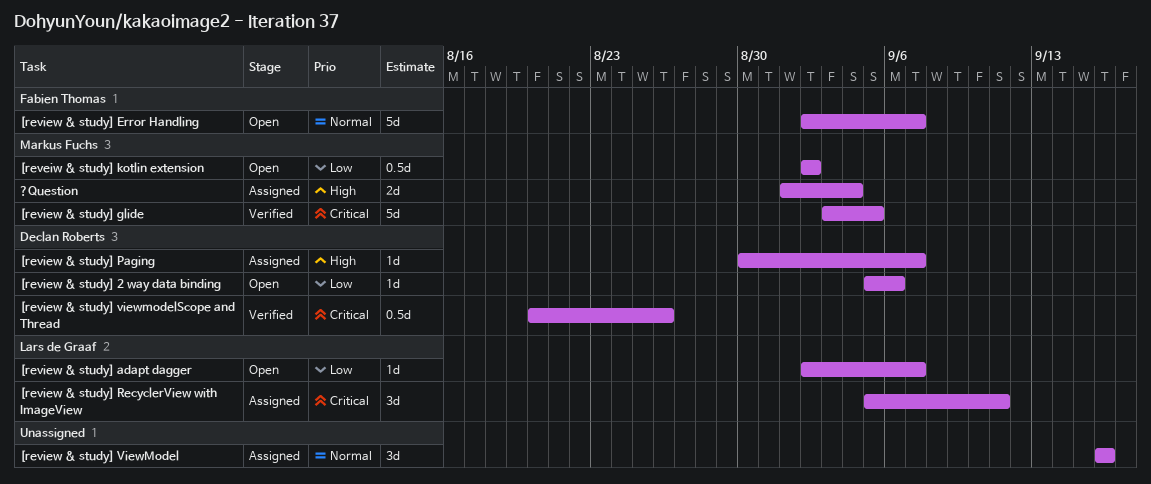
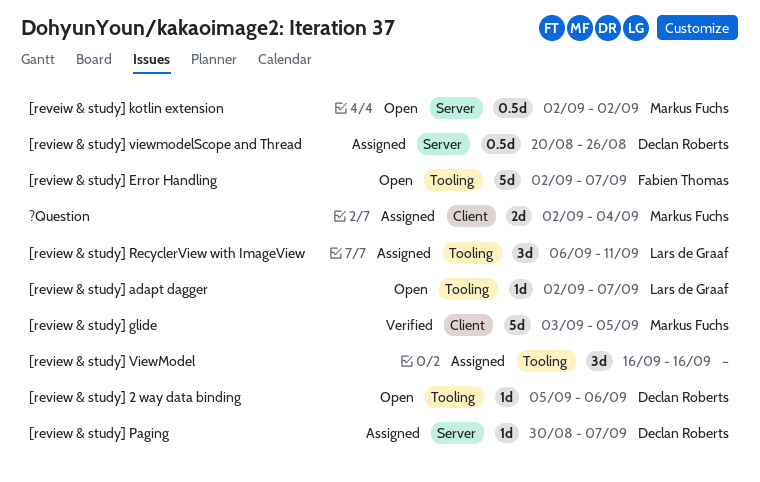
?Question, start: Sep 1 -> Sep 2
[review & study] RecyclerView with ImageView, start: Sep 5 -> Sep 6
[review & study] viewmodelScope and Thread, status: Verified -> Assigned

